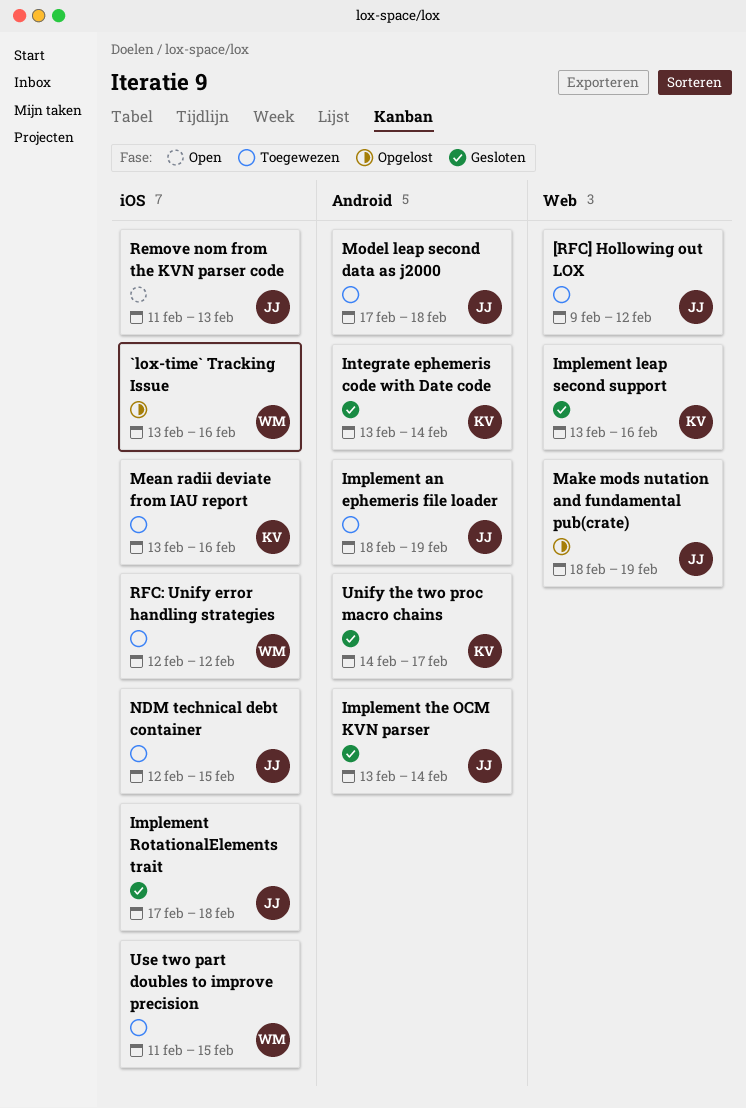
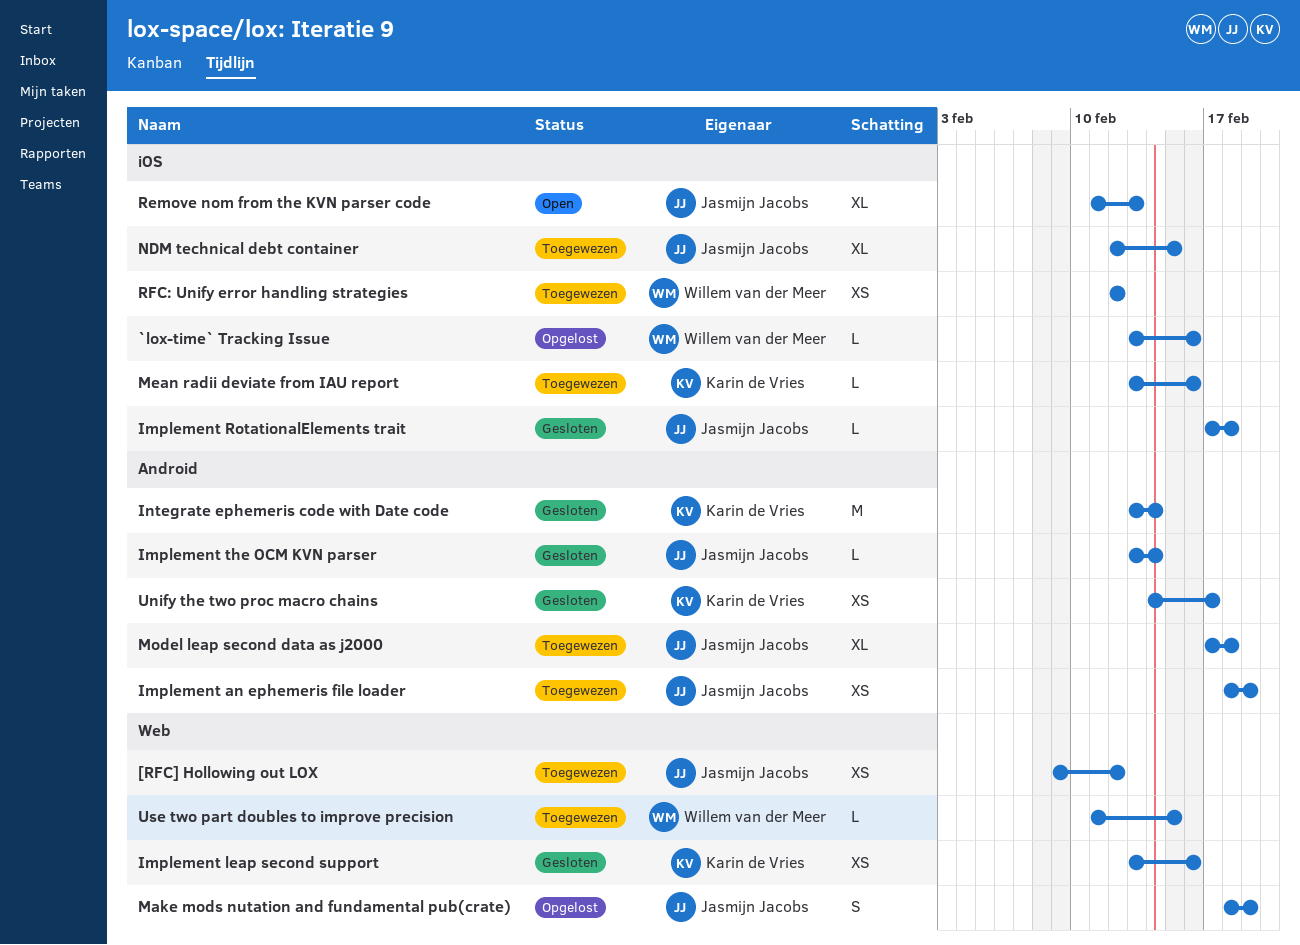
Use two part doubles to improve precision, label: iOS -> Web

